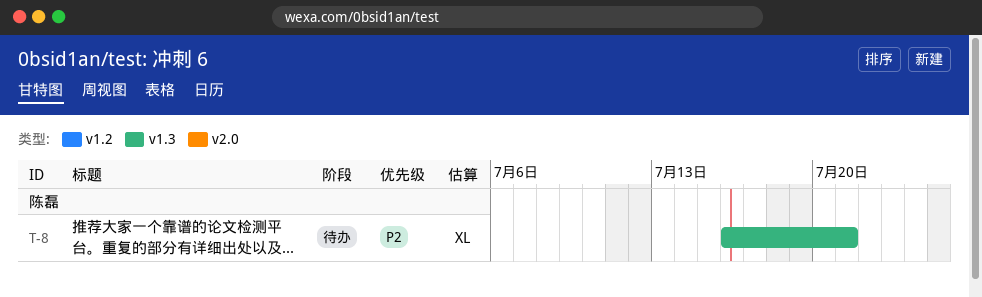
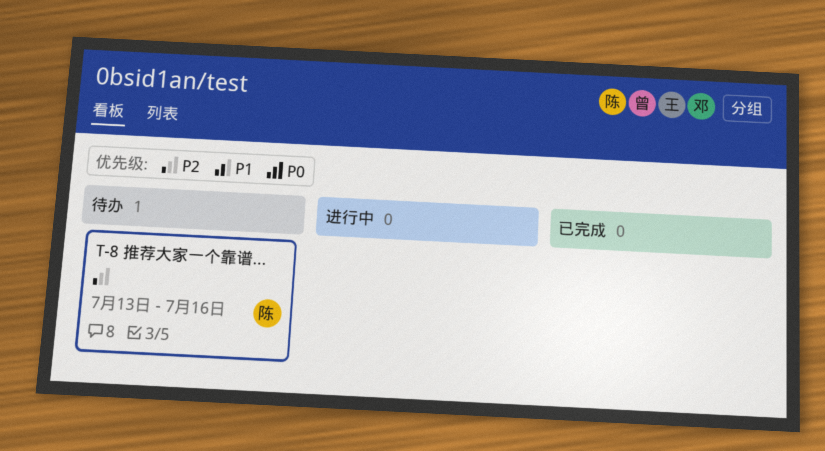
T-8, start: Jul 16 -> Jul 13
T-8, due: Jul 21 -> Jul 16

